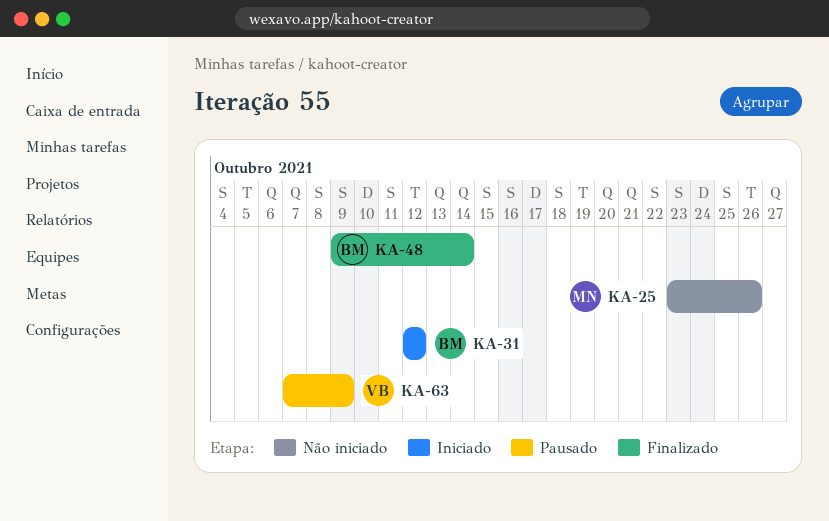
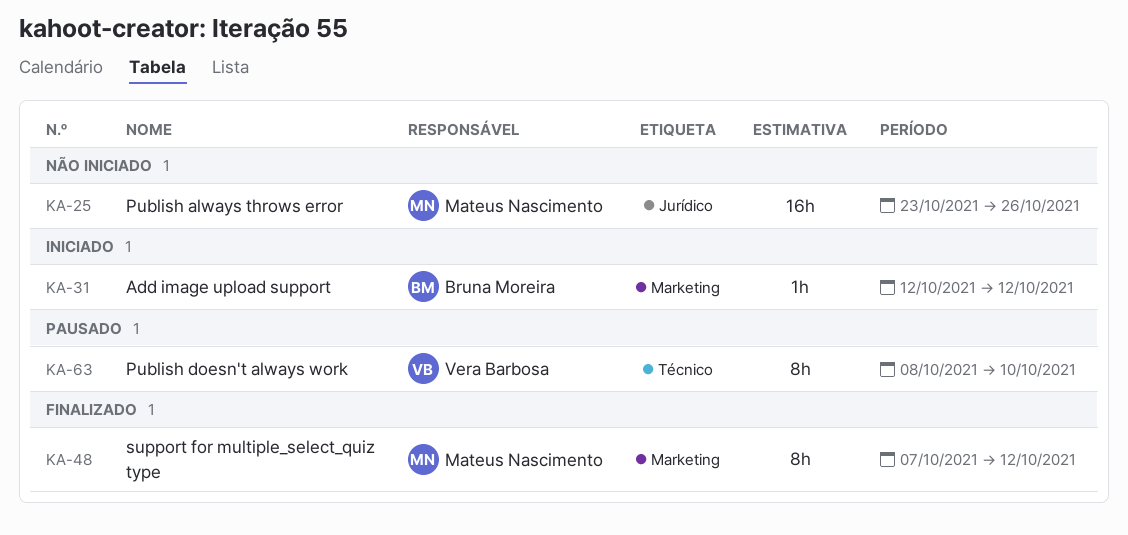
KA-48, owner: Bruna Moreira -> Mateus Nascimento
KA-48, start: Oct 9 -> Oct 7
KA-48, due: Oct 14 -> Oct 12
KA-63, start: Oct 7 -> Oct 8
KA-63, due: Oct 9 -> Oct 10

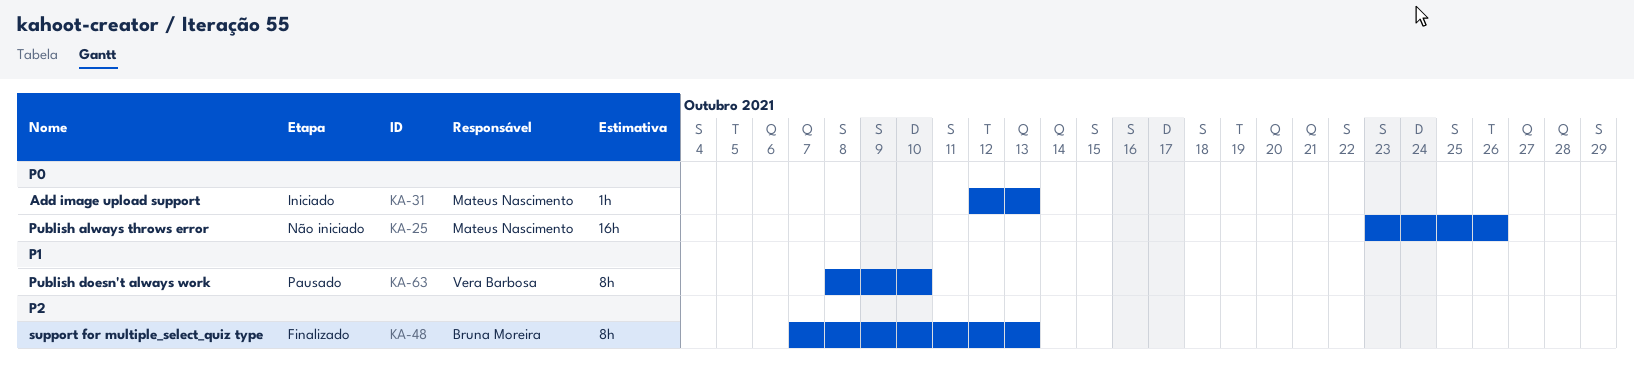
KA-31, owner: Bruna Moreira -> Mateus Nascimento
KA-31, due: Oct 12 -> Oct 13
KA-48, owner: Mateus Nascimento -> Bruna Moreira
KA-48, due: Oct 12 -> Oct 13

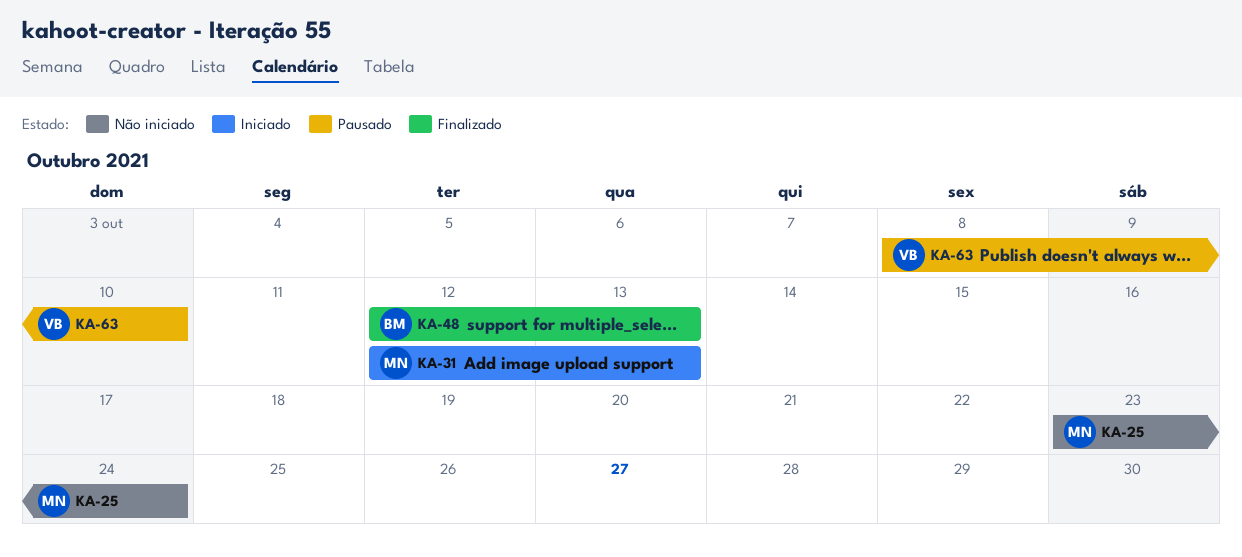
KA-25, due: Oct 26 -> Oct 24
KA-48, start: Oct 7 -> Oct 12

